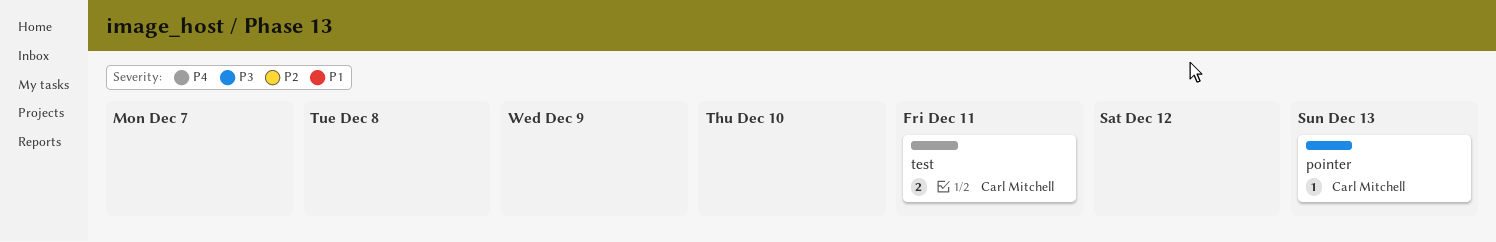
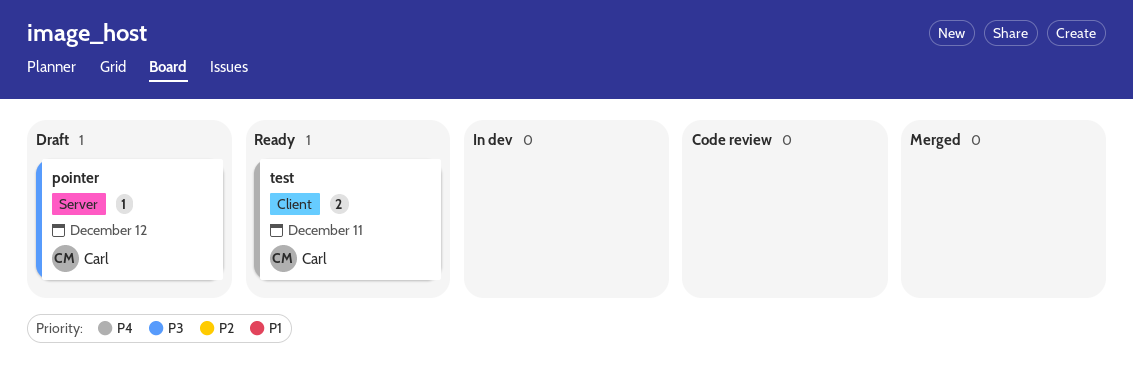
pointer, due: Dec 13 -> Dec 12

